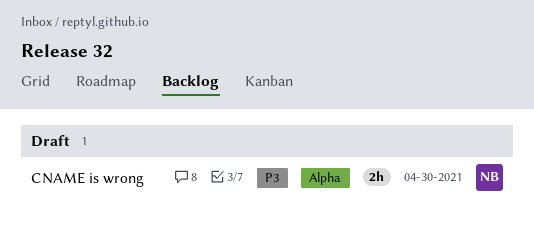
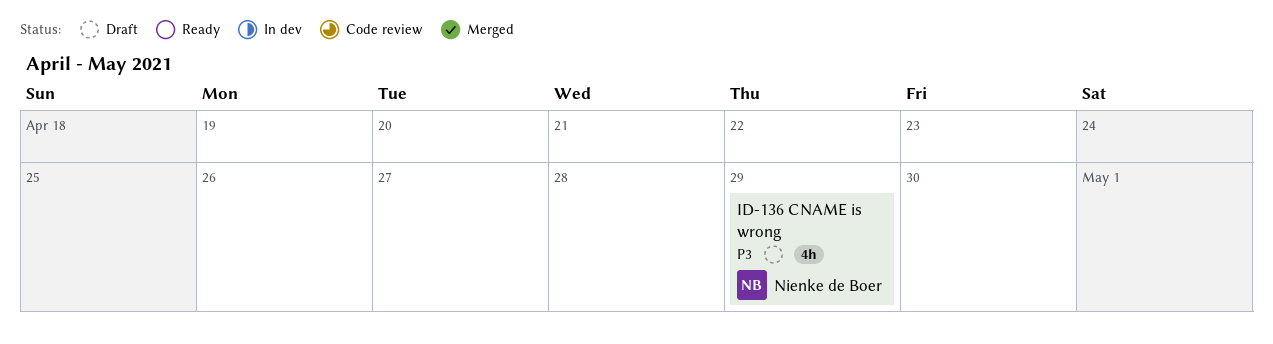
CNAME is wrong, estimate: 2h -> 4h
CNAME is wrong, due: Apr 30 -> Apr 29

